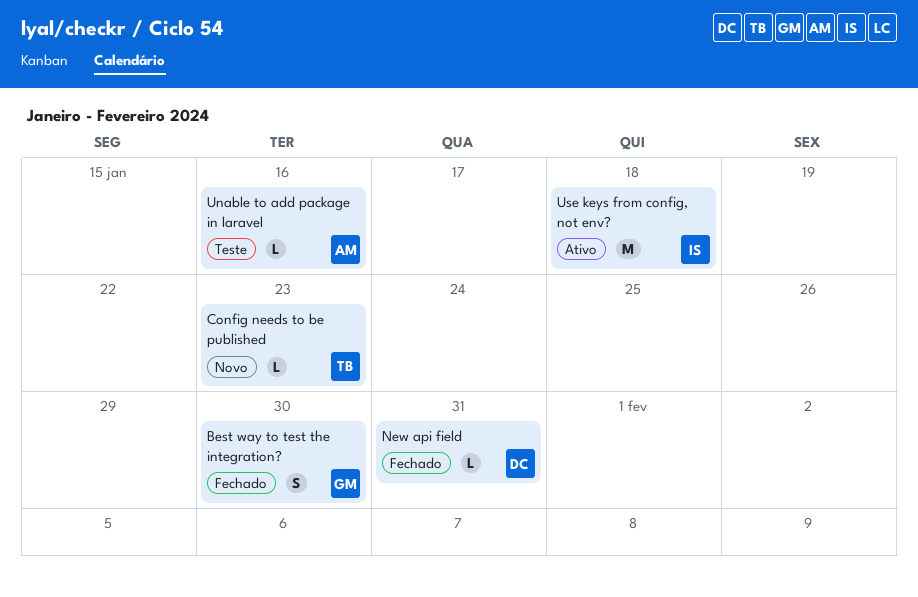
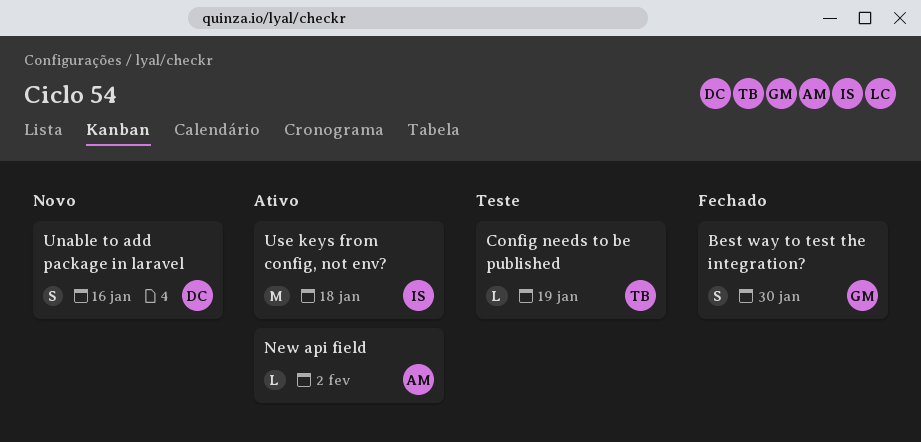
Config needs to be published, status: Novo -> Teste
Config needs to be published, due: Jan 23 -> Jan 19
New api field, status: Fechado -> Ativo
New api field, owner: DC -> AM
New api field, due: Jan 31 -> Feb 2
Unable to add package in laravel, status: Teste -> Novo
Unable to add package in laravel, owner: AM -> DC
Unable to add package in laravel, estimate: L -> S

